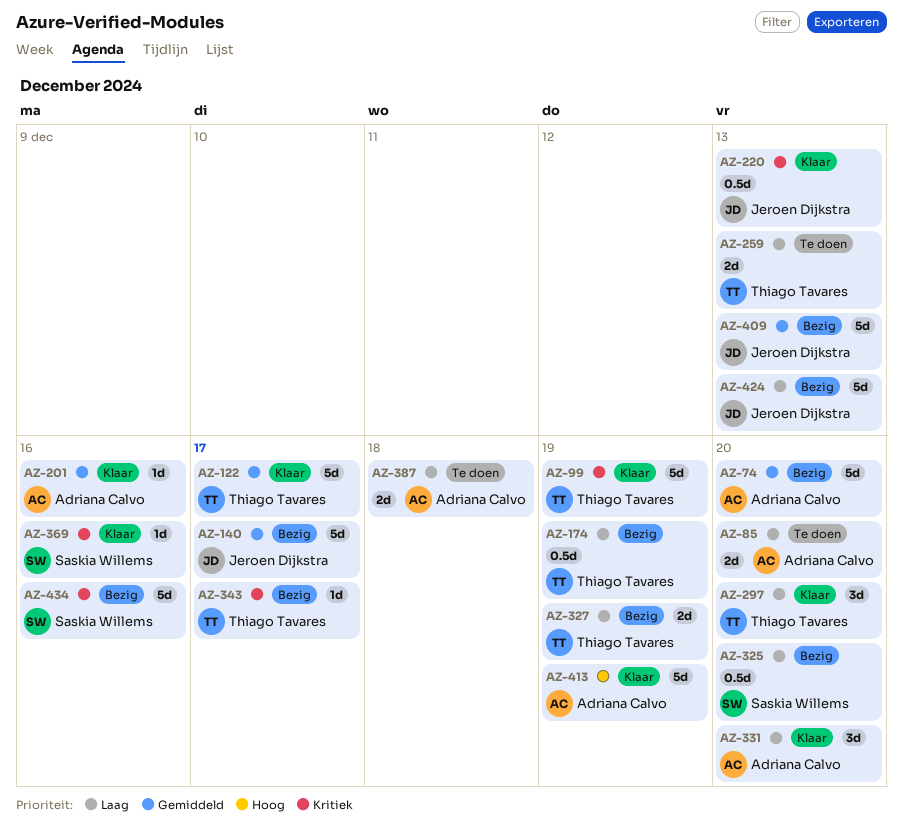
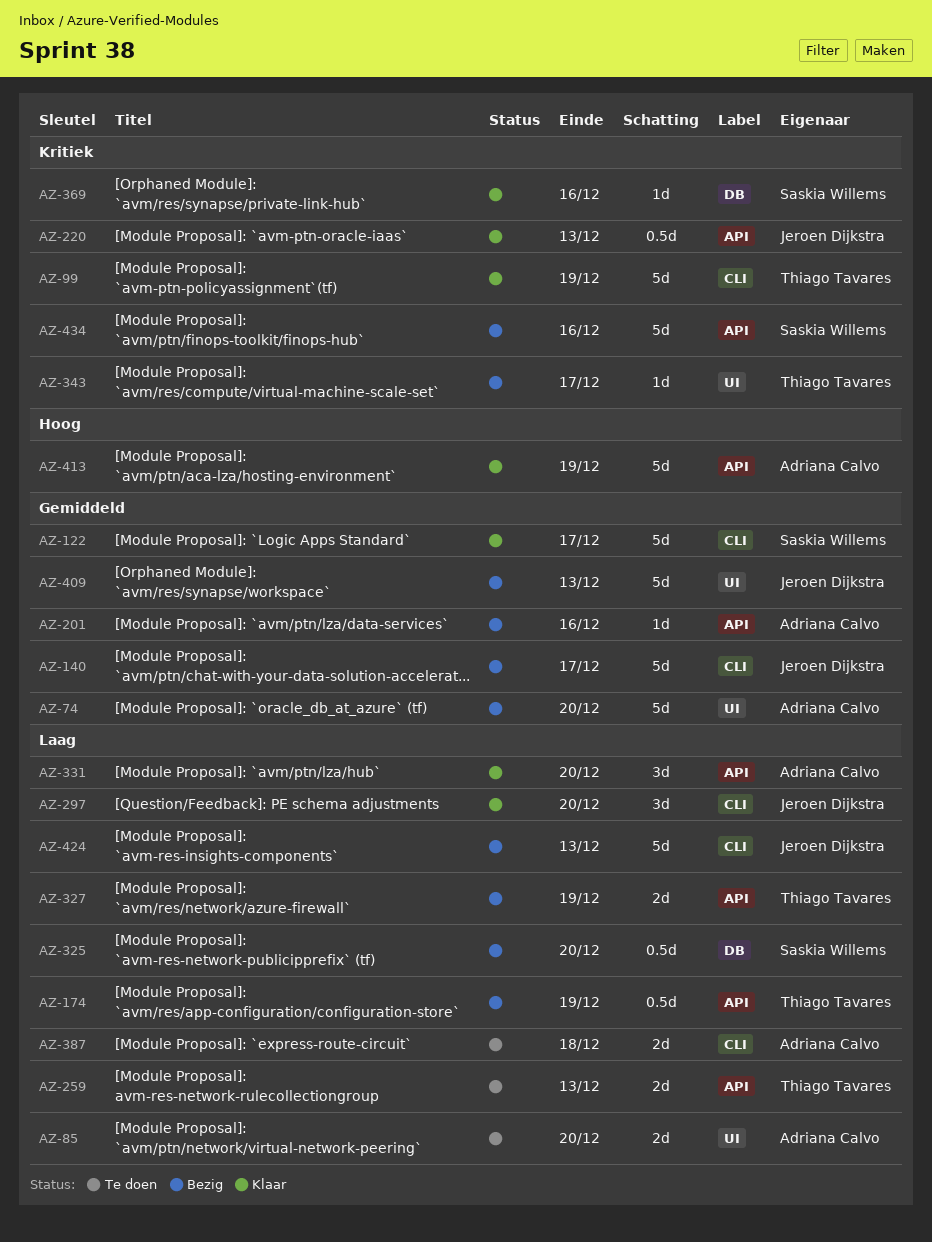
AZ-122, owner: Thiago Tavares -> Saskia Willems
AZ-201, status: Klaar -> Bezig
AZ-297, owner: Thiago Tavares -> Jeroen Dijkstra

